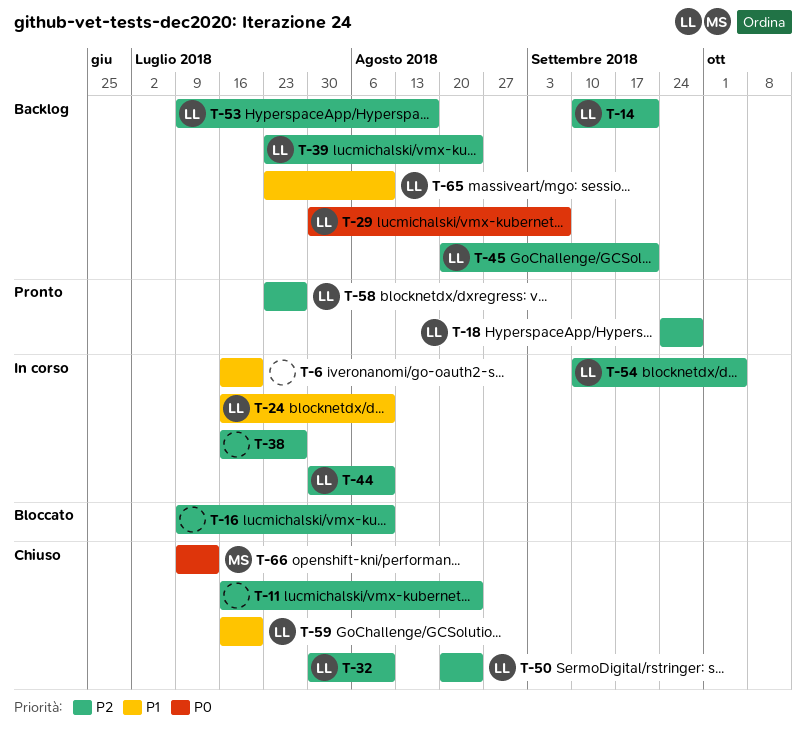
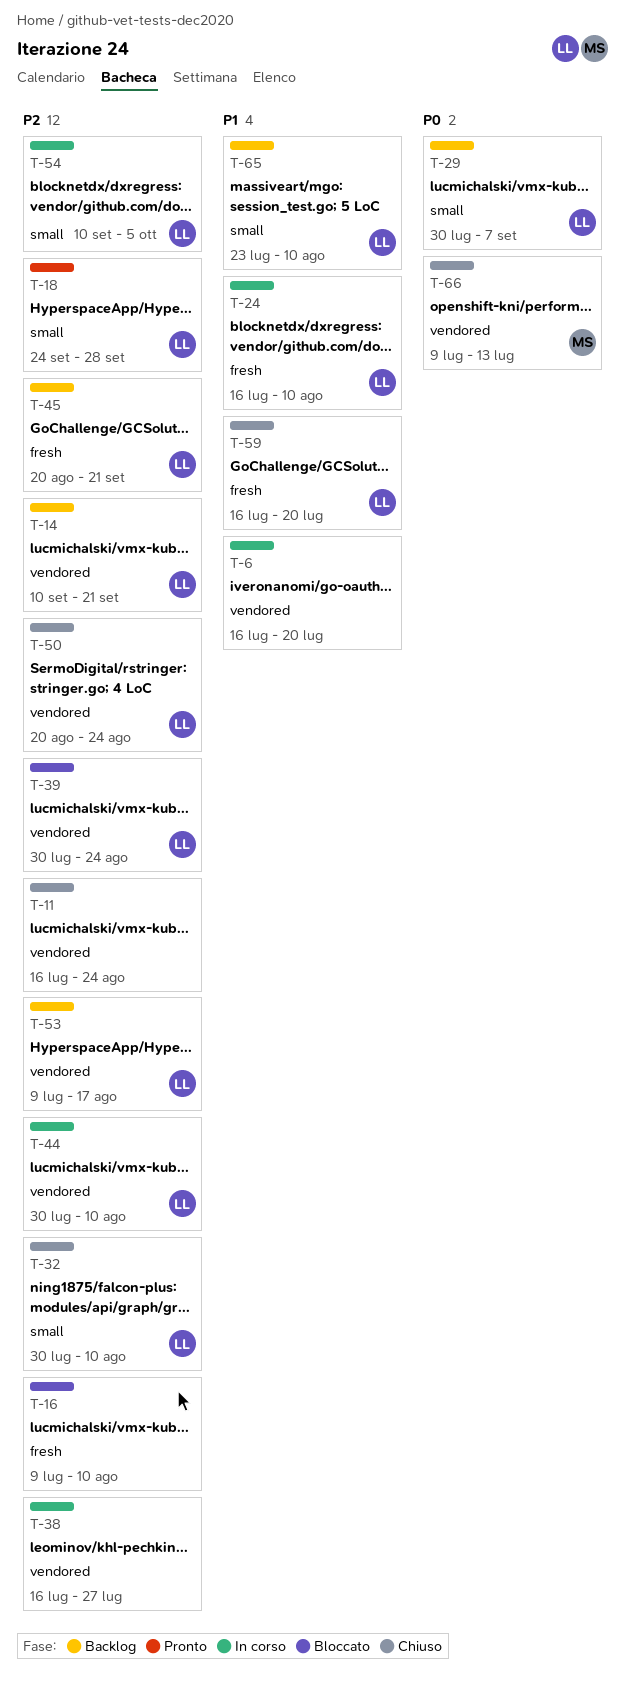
T-39, status: Backlog -> Bloccato
T-39, start: Jul 23 -> Jul 30
T-58: present -> none

